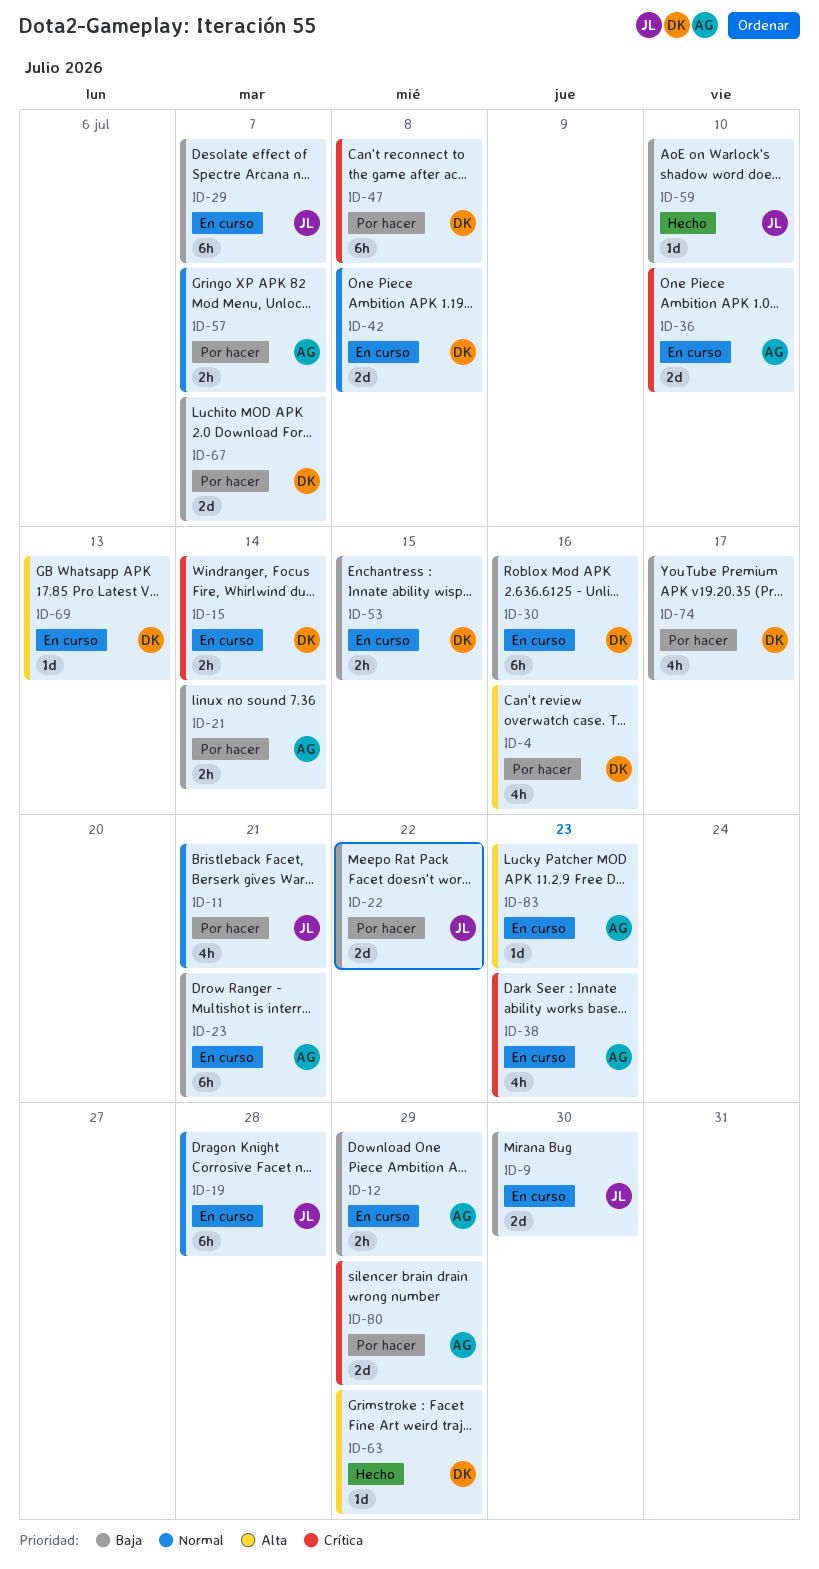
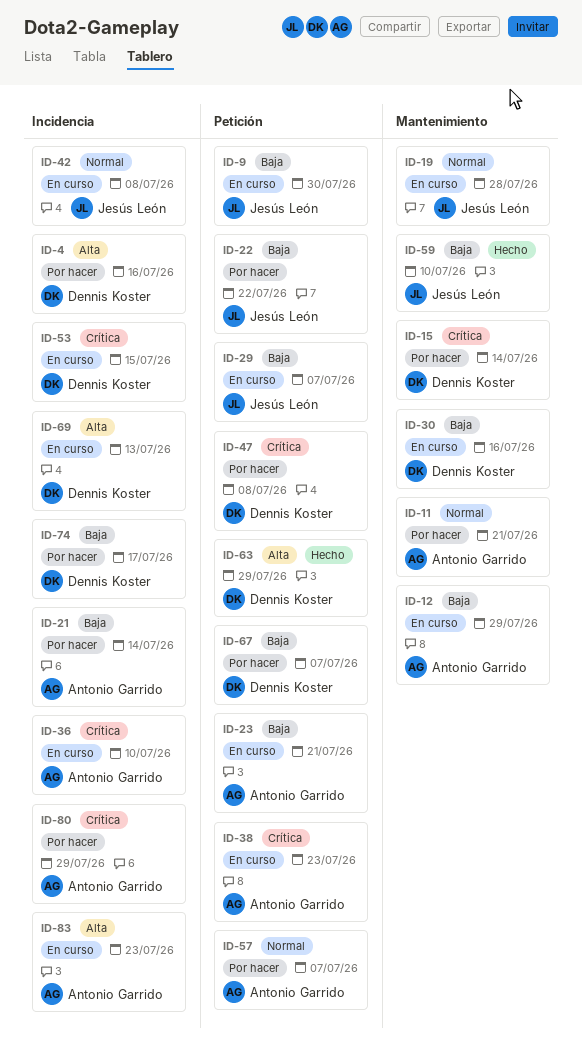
ID-11, owner: Jesús León -> Antonio Garrido
ID-15, status: En curso -> Por hacer
ID-42, owner: Dennis Koster -> Jesús León
ID-53, priority: Baja -> Crítica

